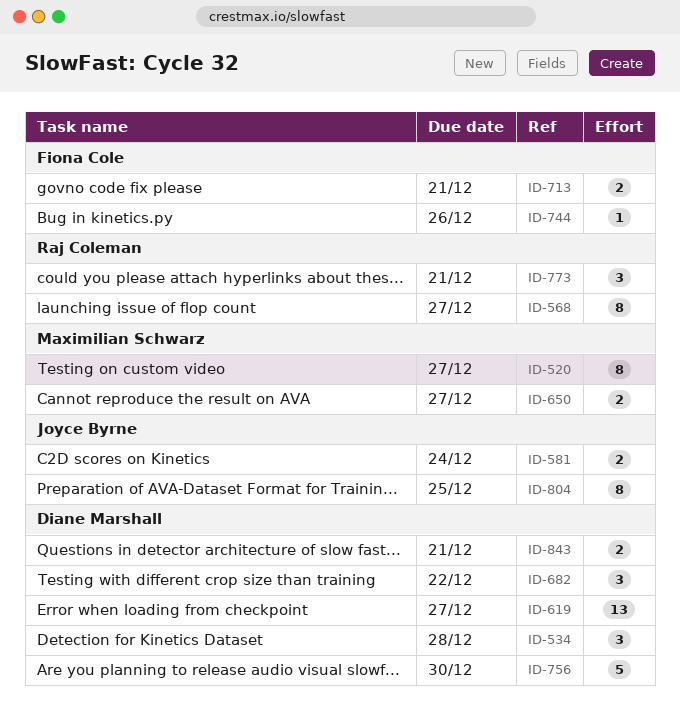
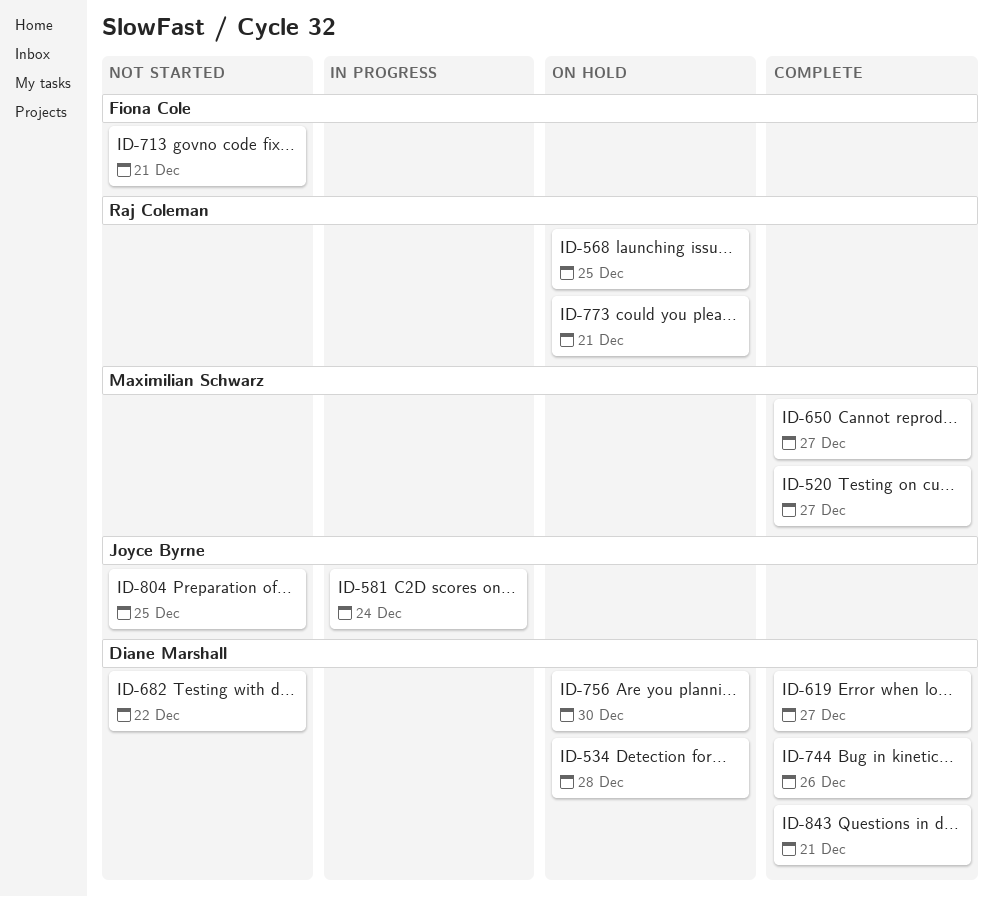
ID-568, due: Dec 27 -> Dec 25
ID-744, owner: Fiona Cole -> Diane Marshall

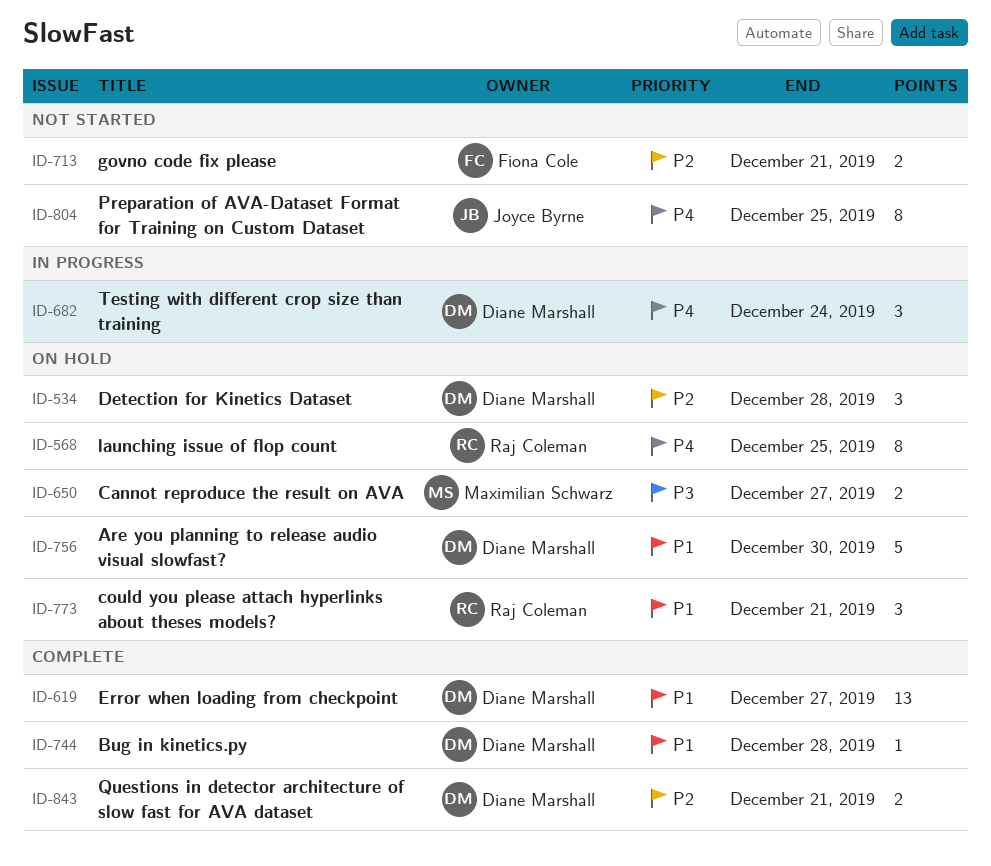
ID-520: present -> none
ID-581: present -> none
ID-650, status: Complete -> On hold
ID-682, status: Not started -> In progress
ID-682, due: Dec 22 -> Dec 24
ID-744, due: Dec 26 -> Dec 28

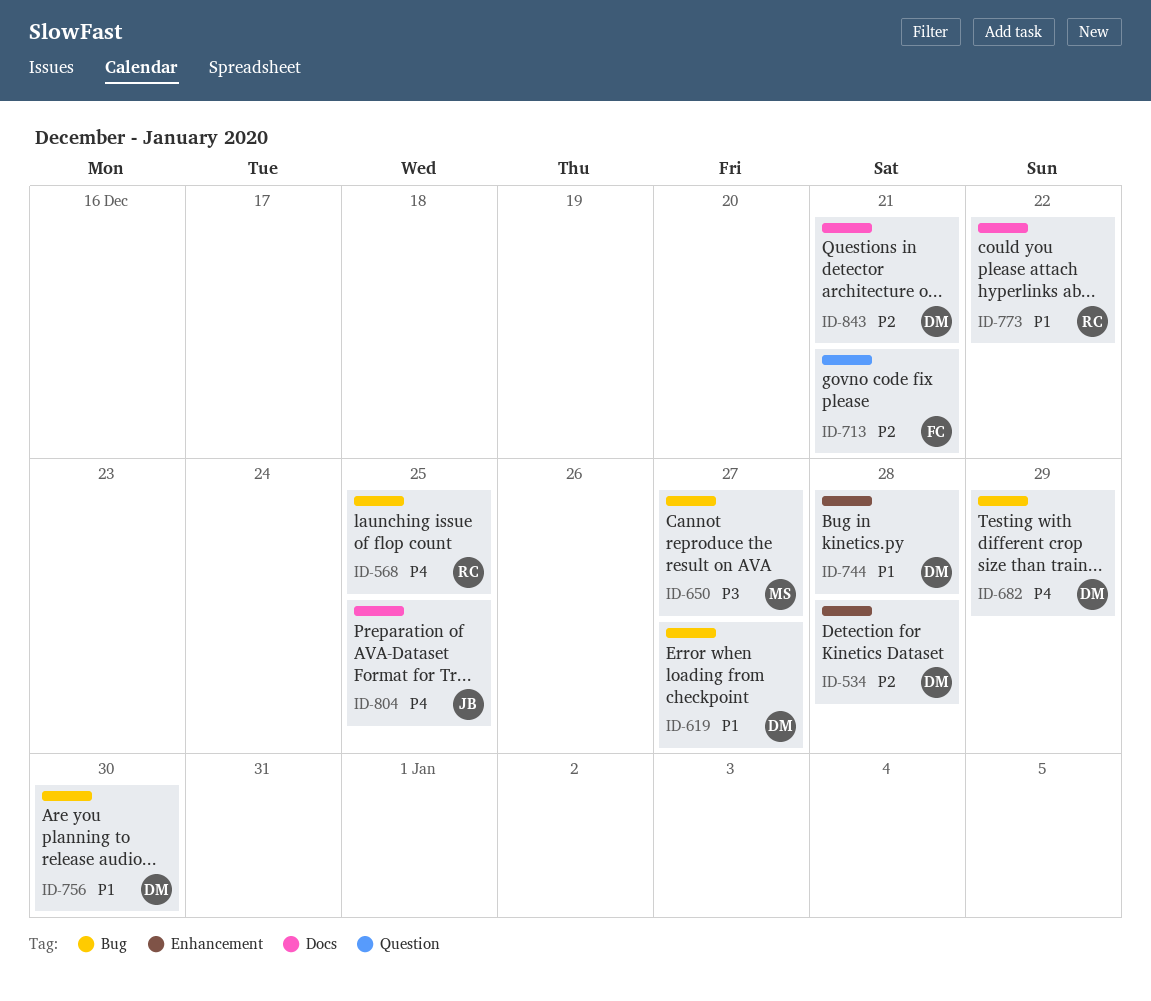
ID-682, due: Dec 24 -> Dec 29
ID-773, due: Dec 21 -> Dec 22

